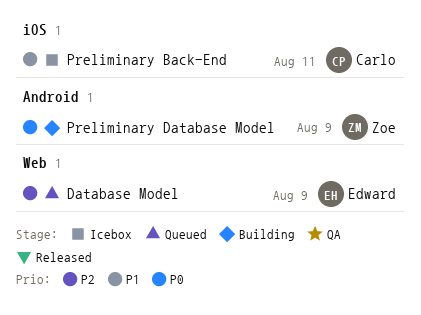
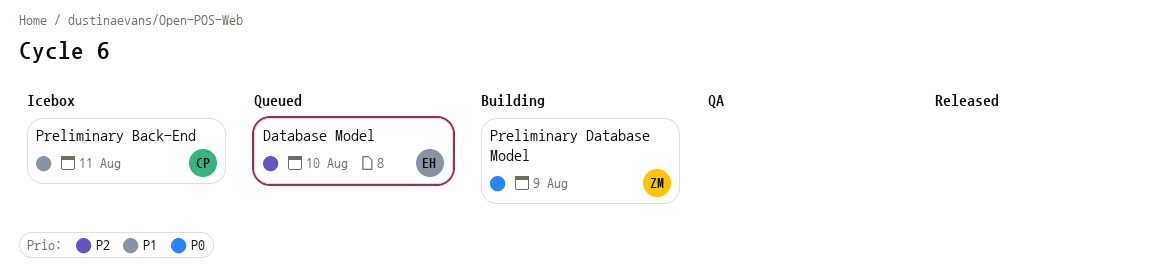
Database Model, due: Aug 9 -> Aug 10

